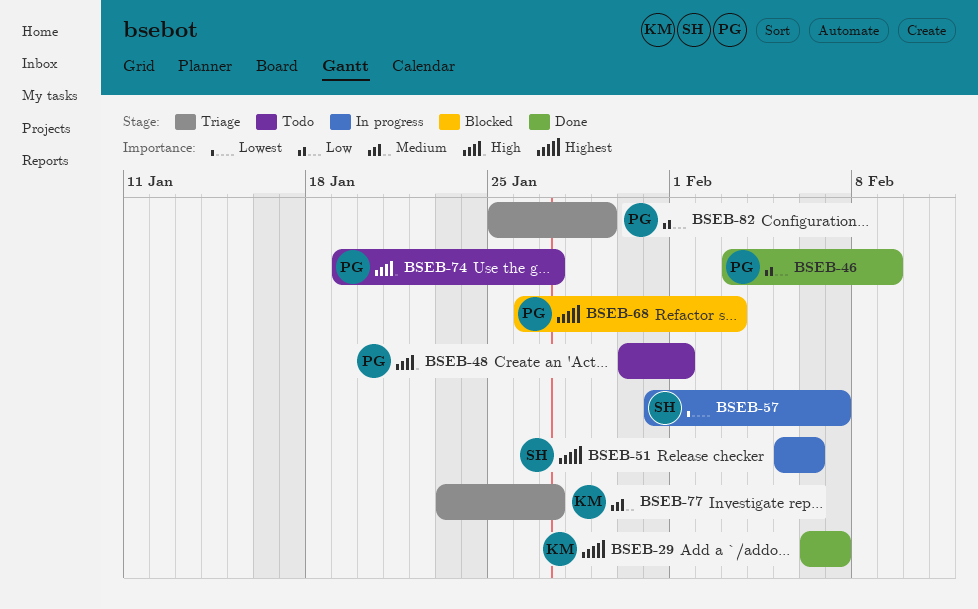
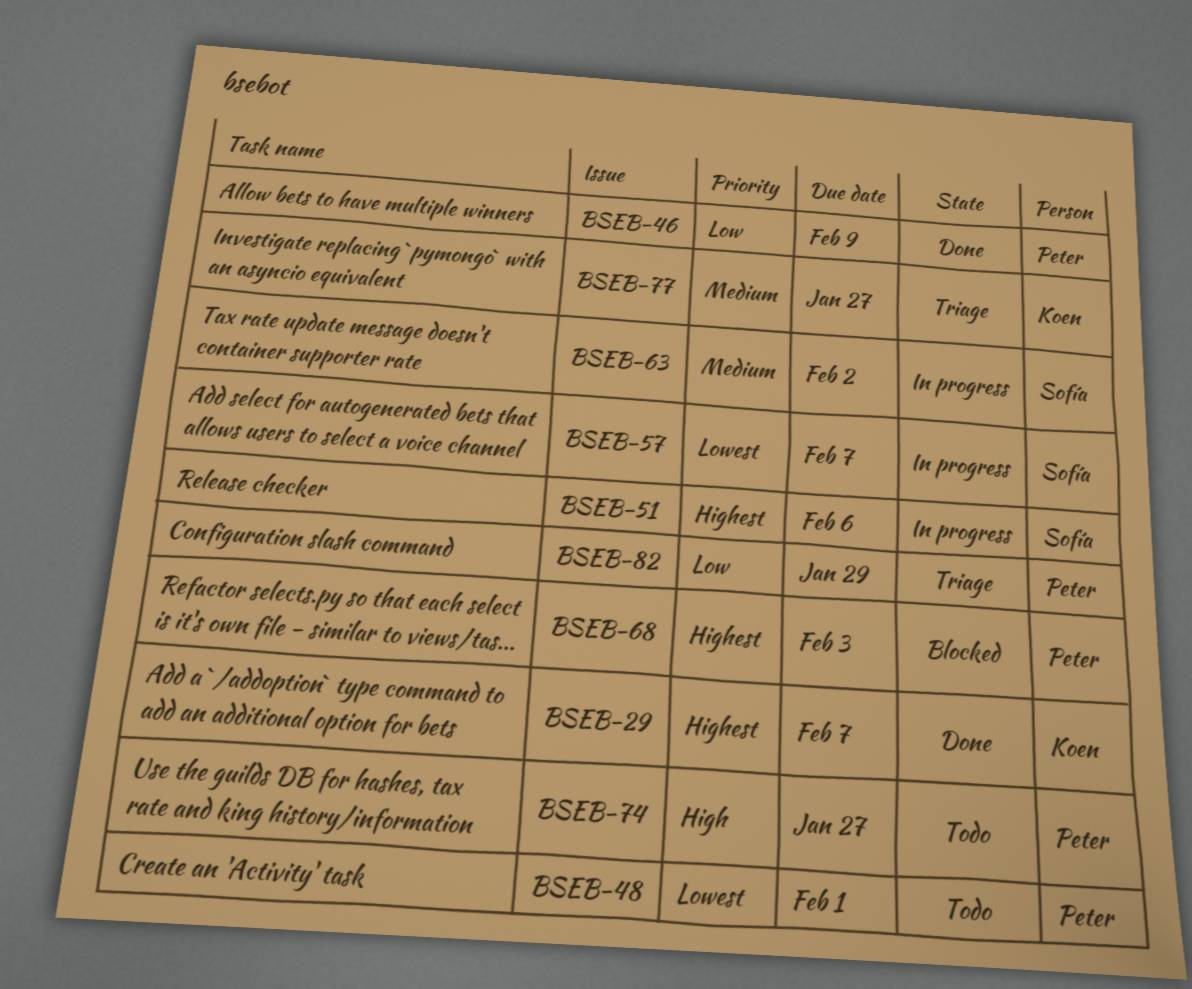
BSEB-48, priority: High -> Lowest
BSEB-63: none -> present

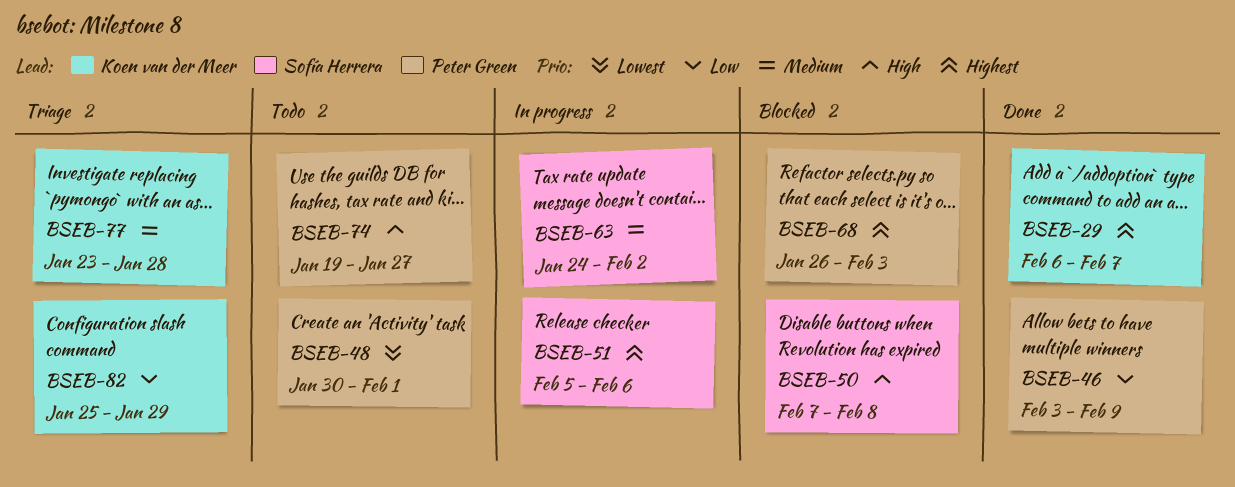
BSEB-50: none -> present
BSEB-57: present -> none
BSEB-77, due: Jan 27 -> Jan 28
BSEB-82, owner: Peter Green -> Koen van der Meer

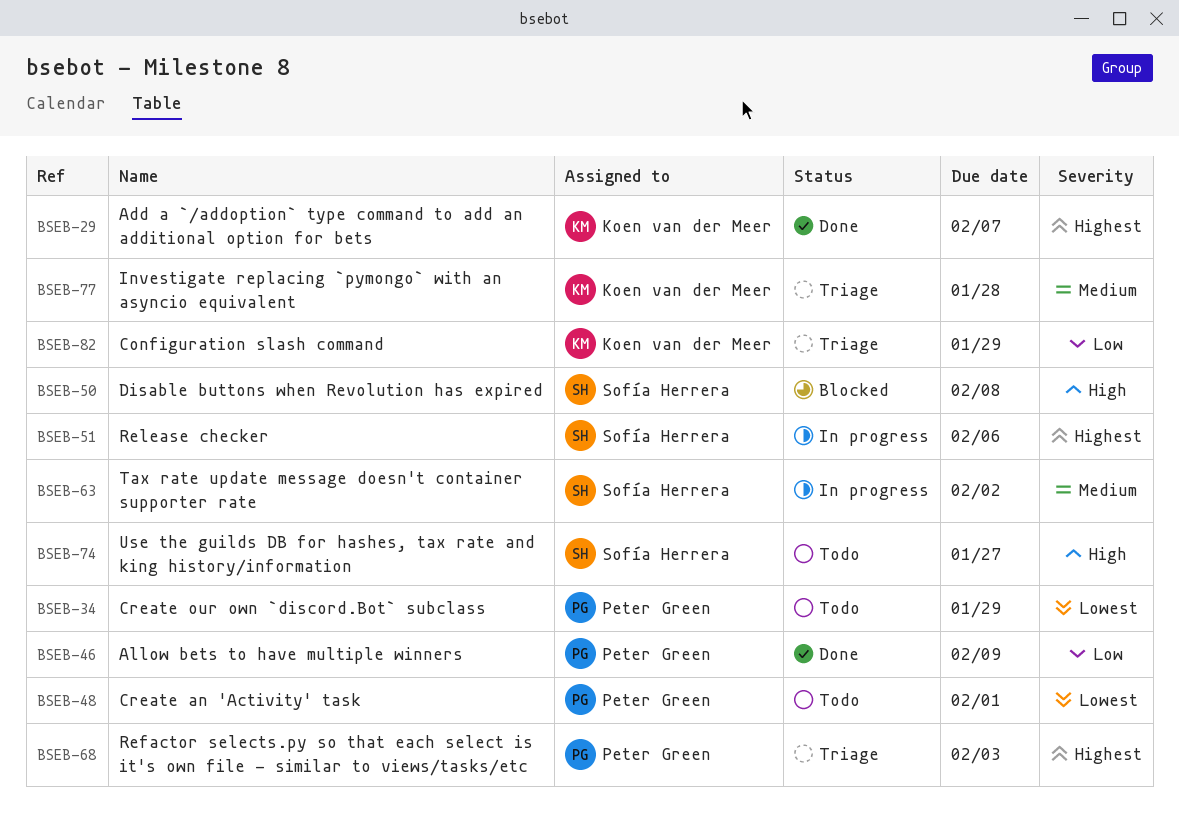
BSEB-34: none -> present
BSEB-68, status: Blocked -> Triage
BSEB-74, owner: Peter Green -> Sofía Herrera

